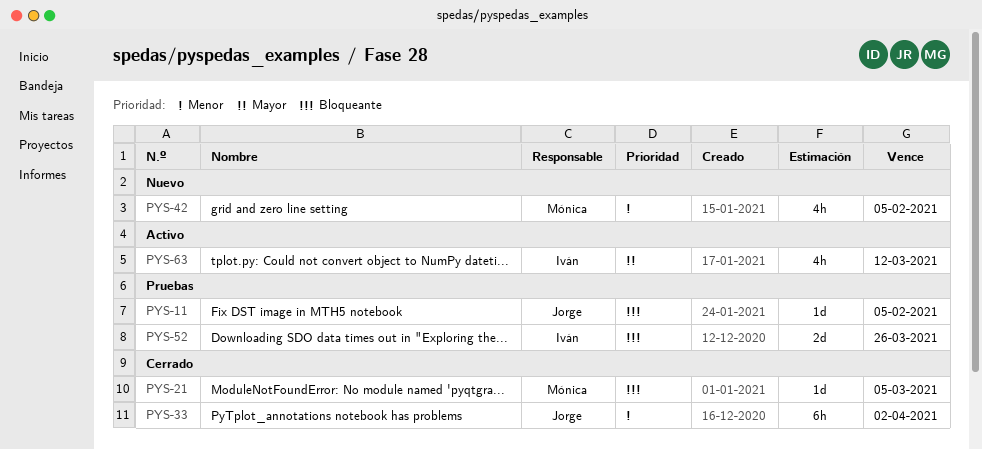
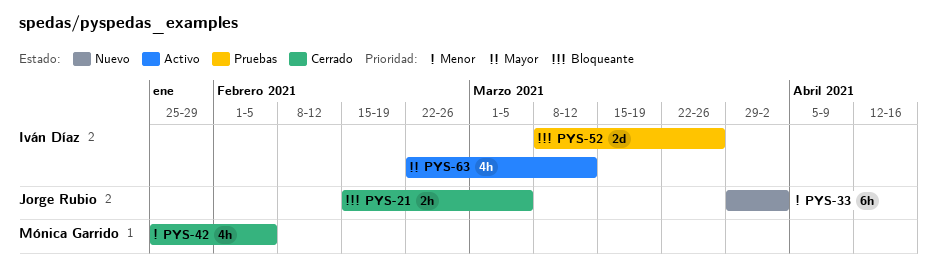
PYS-11: present -> none
PYS-21, owner: Mónica Garrido -> Jorge Rubio
PYS-21, estimate: 1d -> 2h
PYS-33, status: Cerrado -> Nuevo
PYS-42, status: Nuevo -> Cerrado

